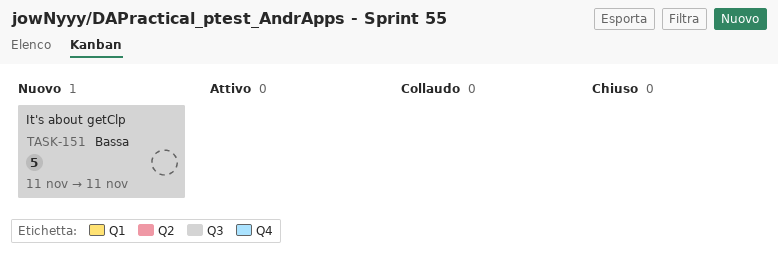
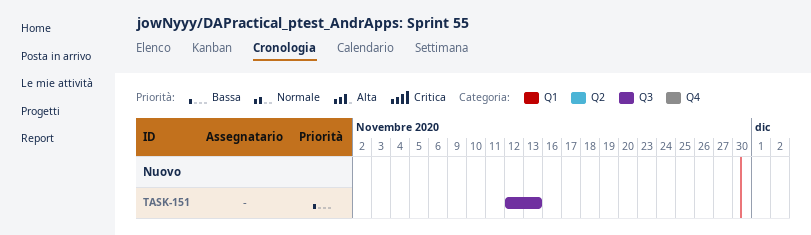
TASK-151, start: Nov 11 -> Nov 12
TASK-151, due: Nov 11 -> Nov 13

